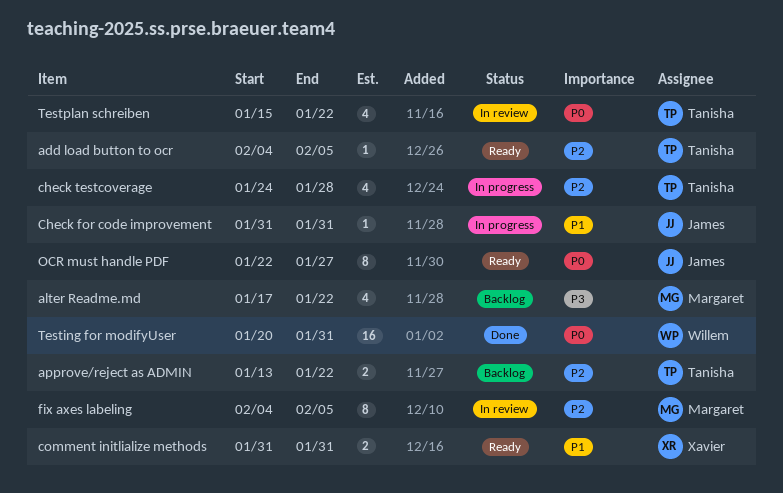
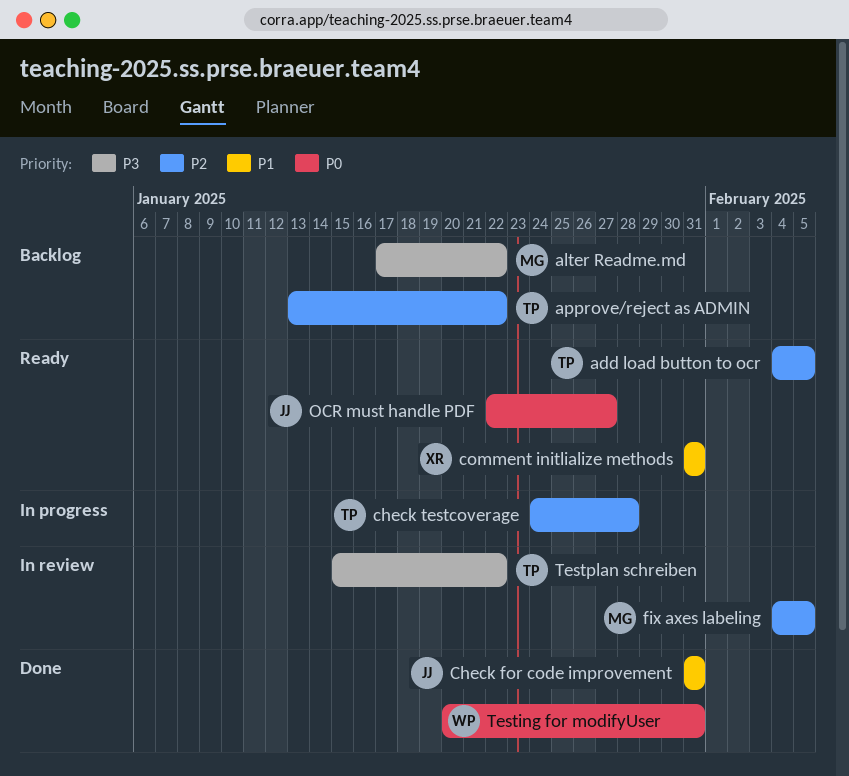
Check for code improvement, status: In progress -> Done
Testplan schreiben, priority: P0 -> P3

